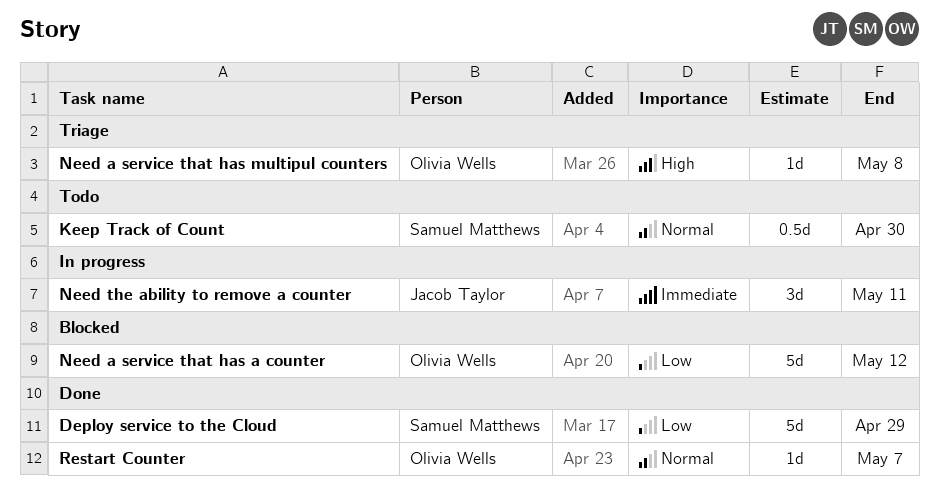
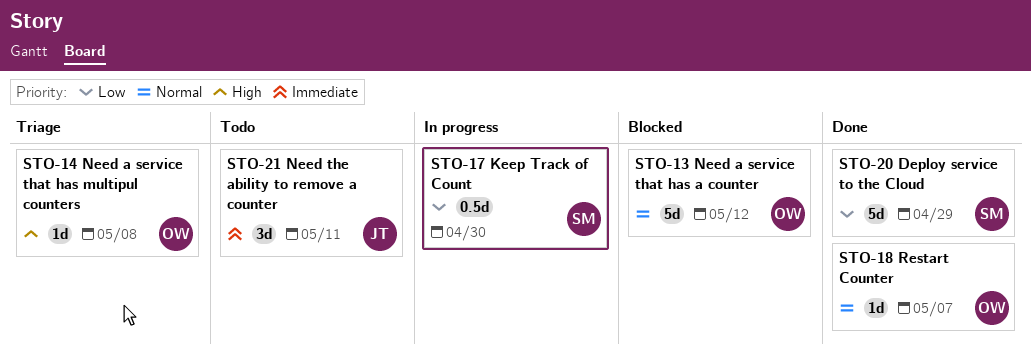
Keep Track of Count, status: Todo -> In progress
Keep Track of Count, priority: Normal -> Low
Need a service that has a counter, priority: Low -> Normal
Need the ability to remove a counter, status: In progress -> Todo

